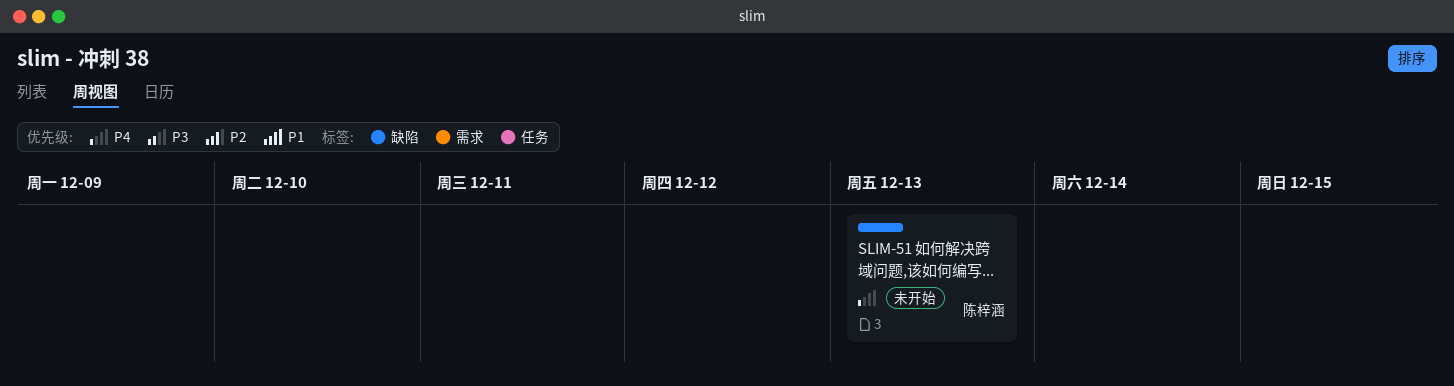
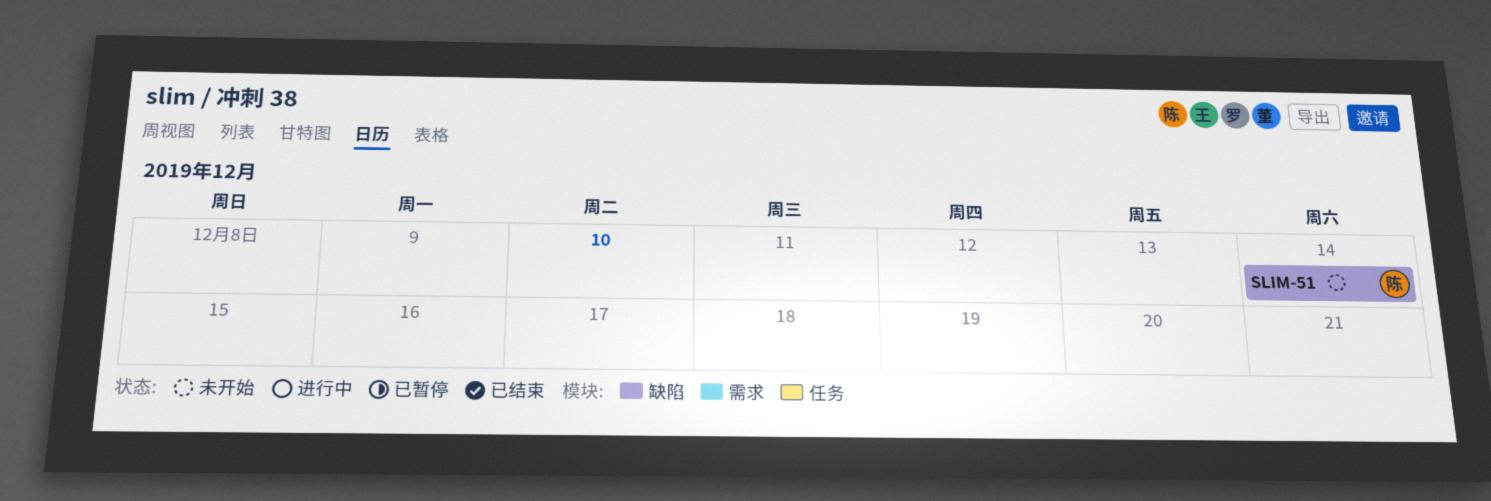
SLIM-51, due: Dec 13 -> Dec 14

